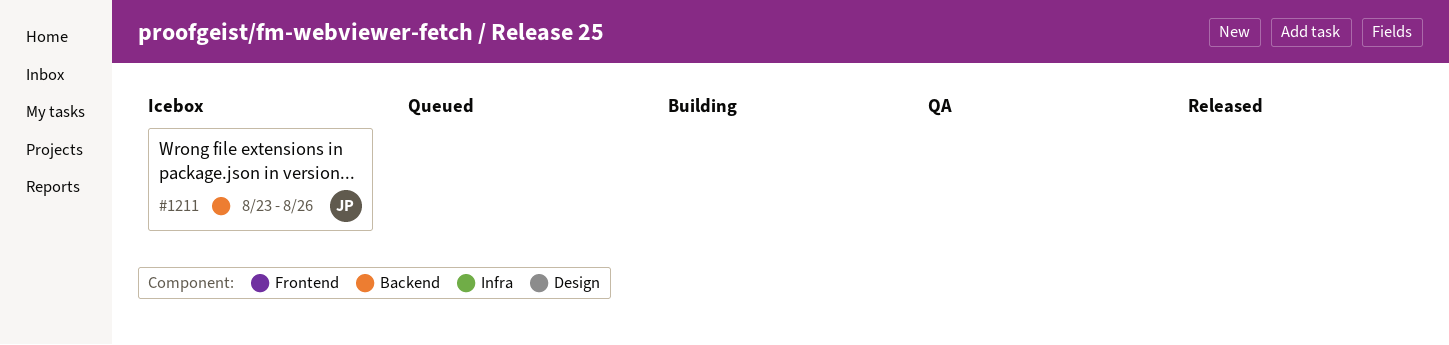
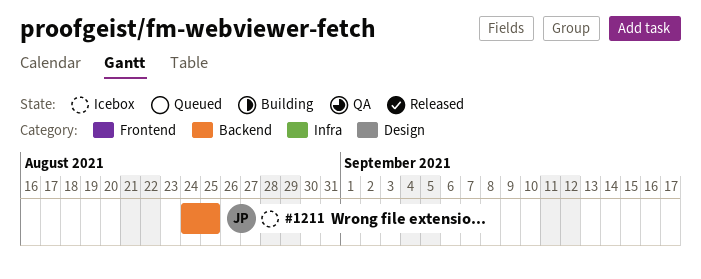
#1211, start: Aug 23 -> Aug 24
#1211, due: Aug 26 -> Aug 25

